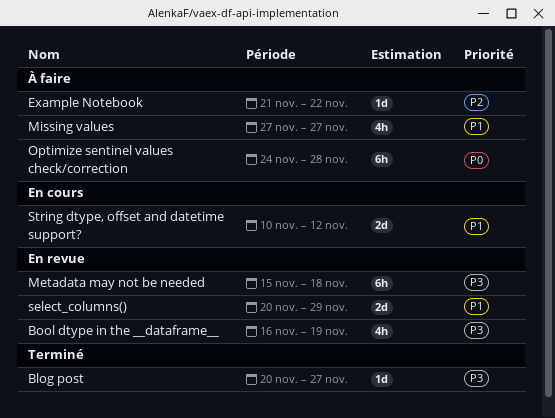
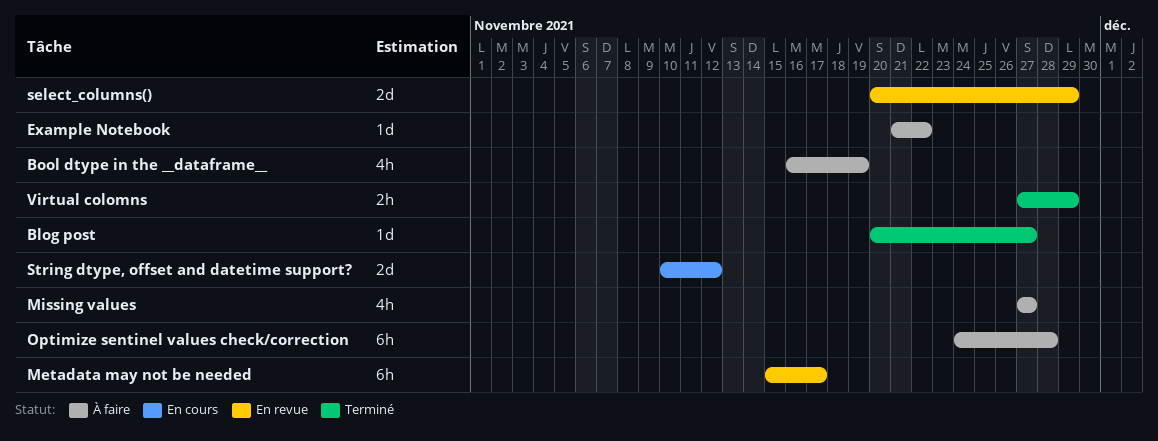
Bool dtype in the __dataframe__, status: En revue -> À faire
Metadata may not be needed, due: Nov 18 -> Nov 17
Virtual colomns: none -> present

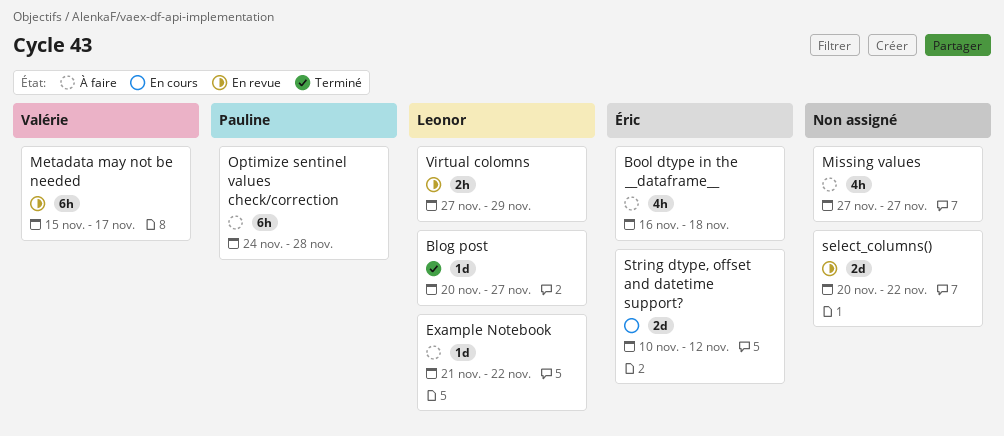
Bool dtype in the __dataframe__, due: Nov 19 -> Nov 18
select_columns(), due: Nov 29 -> Nov 22
Virtual colomns, status: Terminé -> En revue

